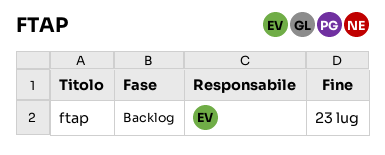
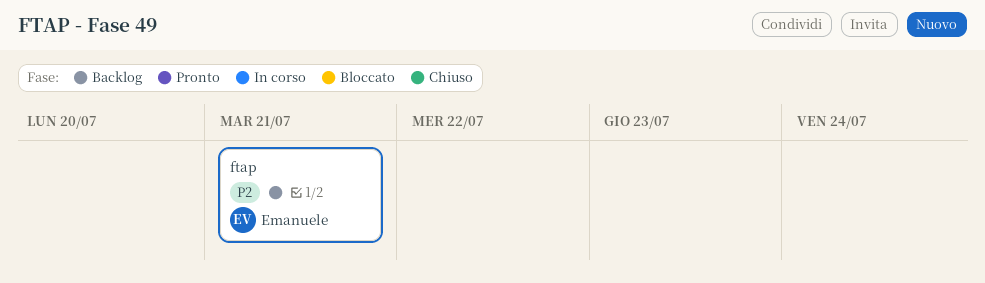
ftap, due: Jul 23 -> Jul 21

